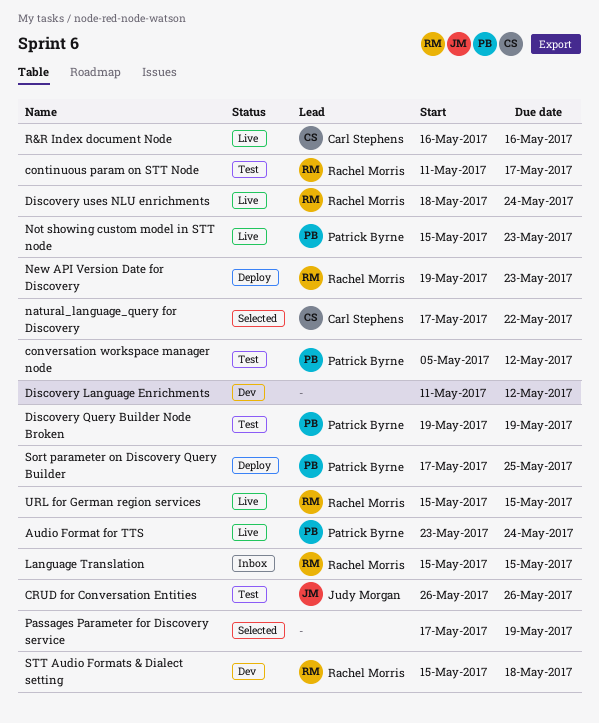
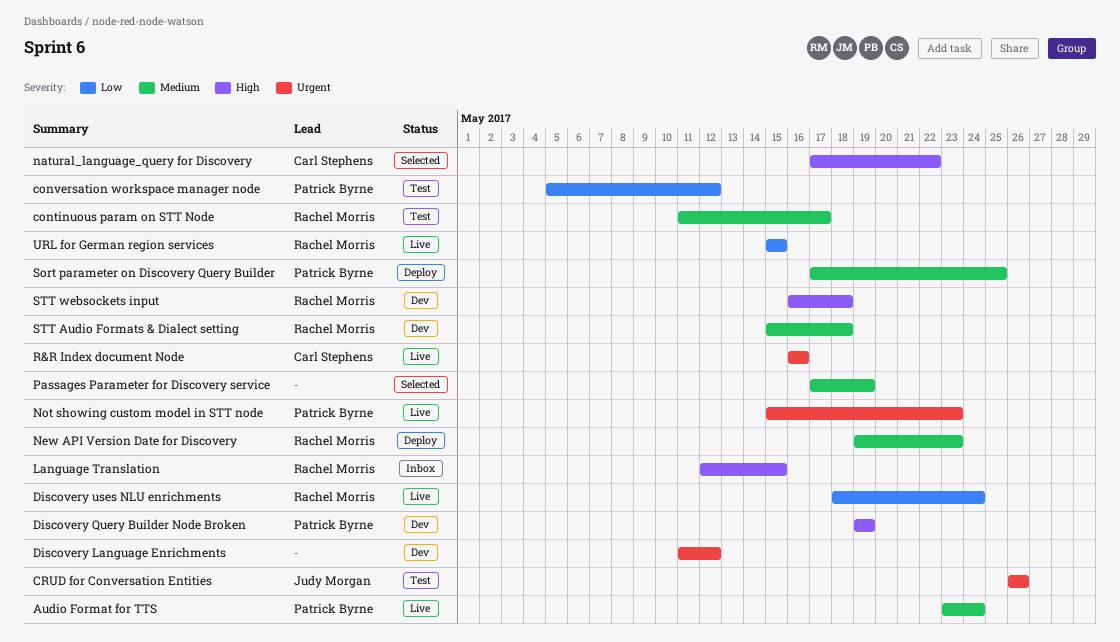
Discovery Query Builder Node Broken, status: Test -> Dev
Language Translation, start: May 15 -> May 12
STT websockets input: none -> present

